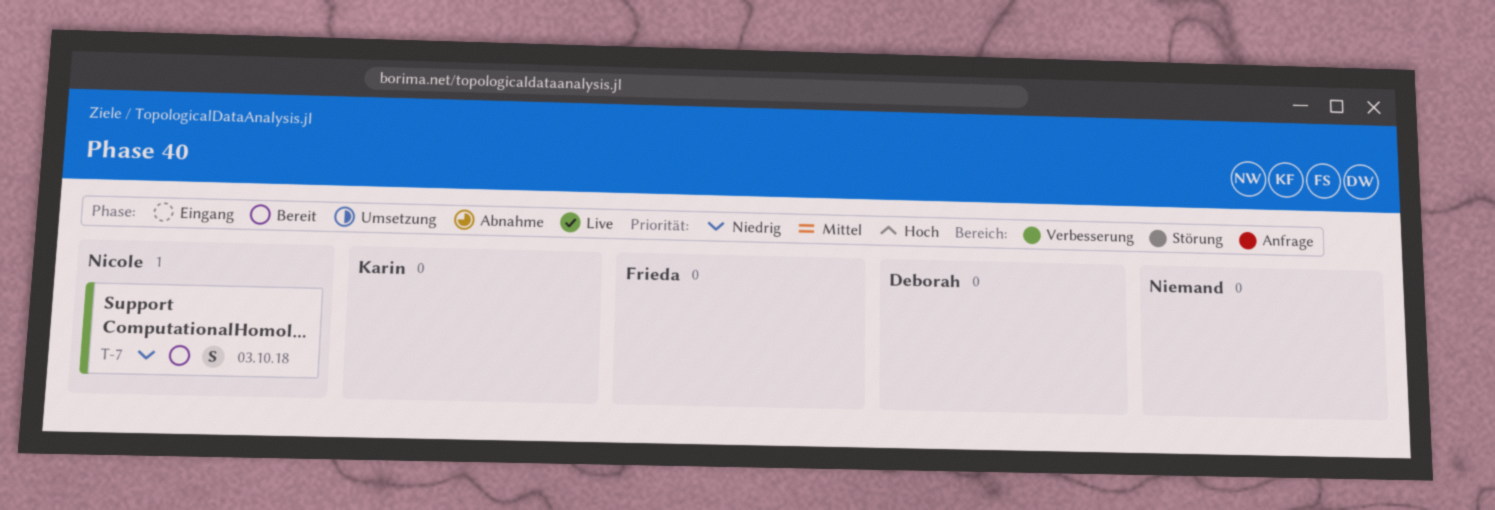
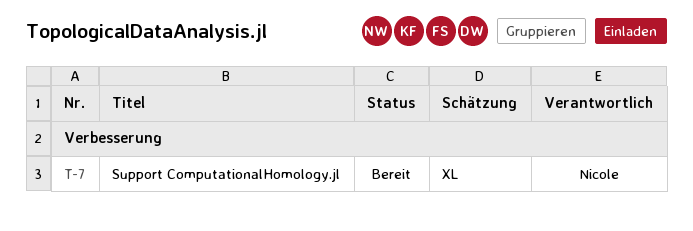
T-7, estimate: S -> XL

